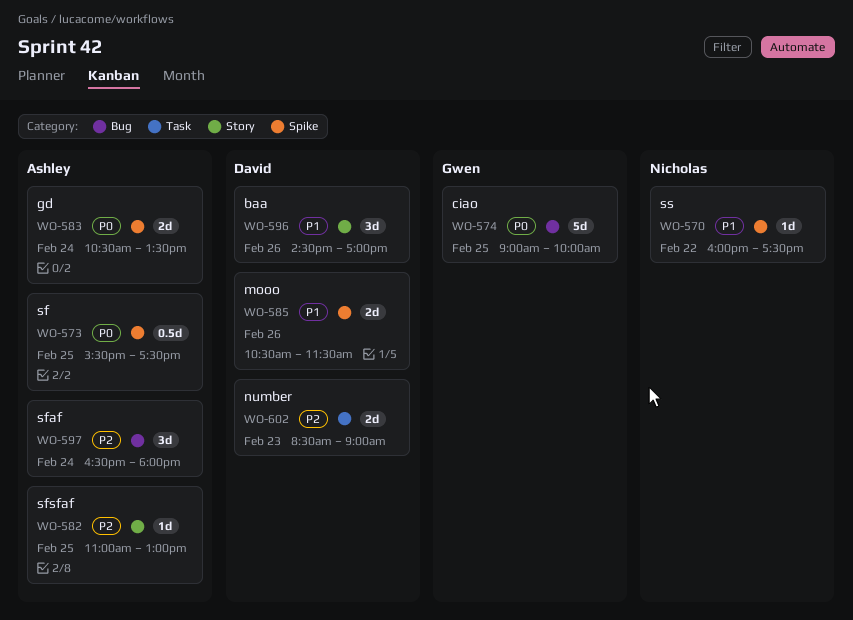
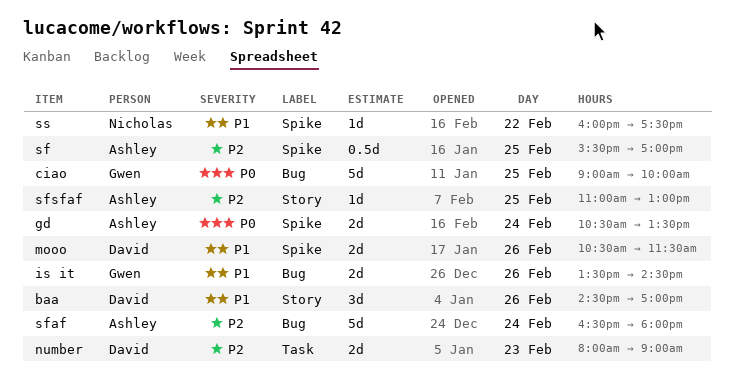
is it: none -> present
number, begins: 08:30 -> 08:00
sf, priority: P0 -> P2
sf, ends: 17:30 -> 17:00
sfaf, estimate: 3d -> 5d

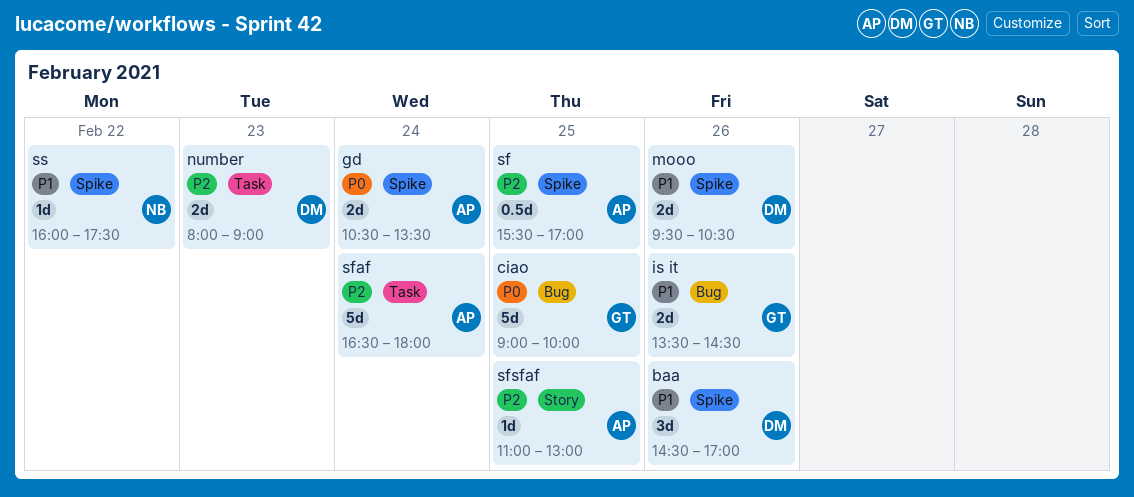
baa, label: Story -> Spike
mooo, begins: 10:30 -> 09:30
mooo, ends: 11:30 -> 10:30
sfaf, label: Bug -> Task

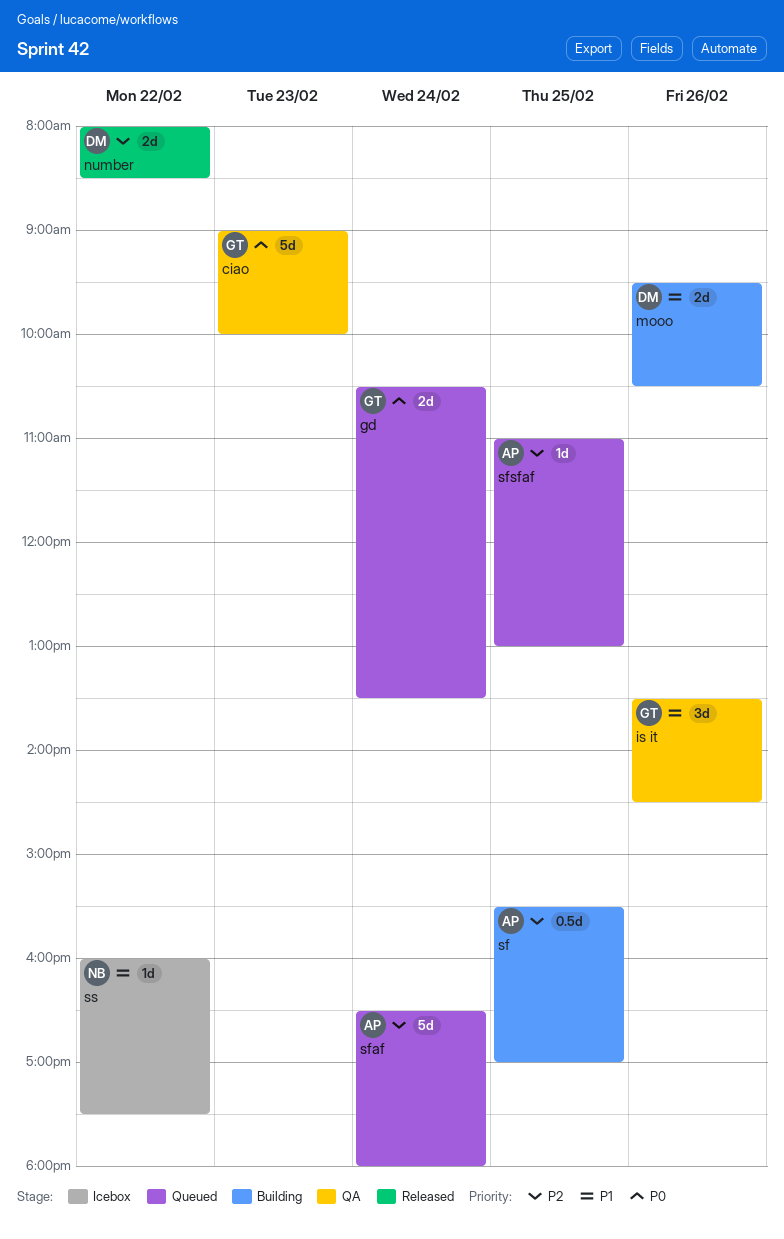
baa: present -> none
ciao, day: Feb 25 -> Feb 23
gd, owner: AP -> GT
is it, estimate: 2d -> 3d
number, day: Feb 23 -> Feb 22
number, ends: 09:00 -> 08:30

